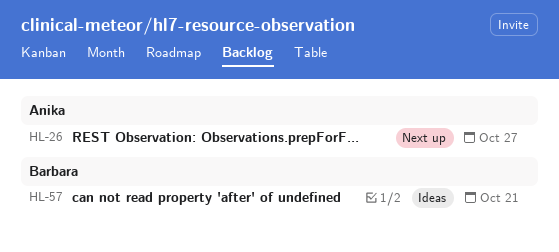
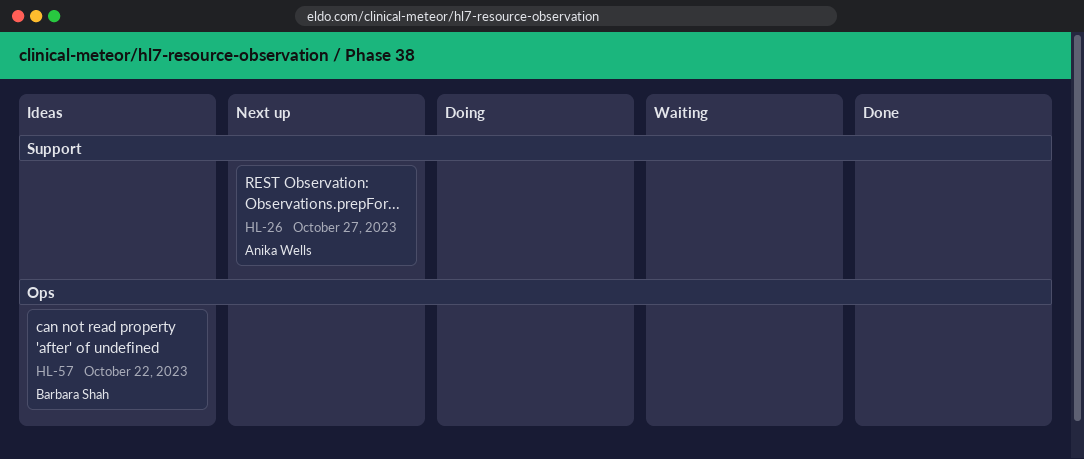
HL-57, due: Oct 21 -> Oct 22

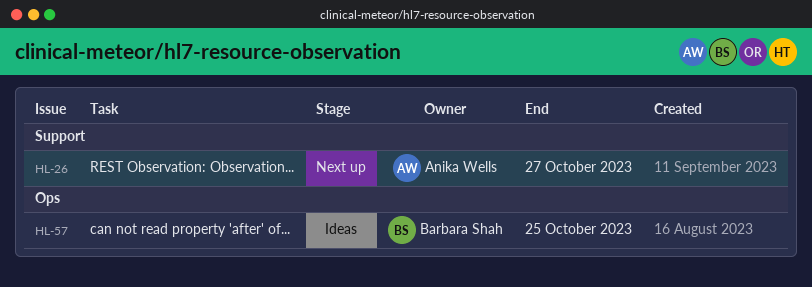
HL-57, due: Oct 22 -> Oct 25

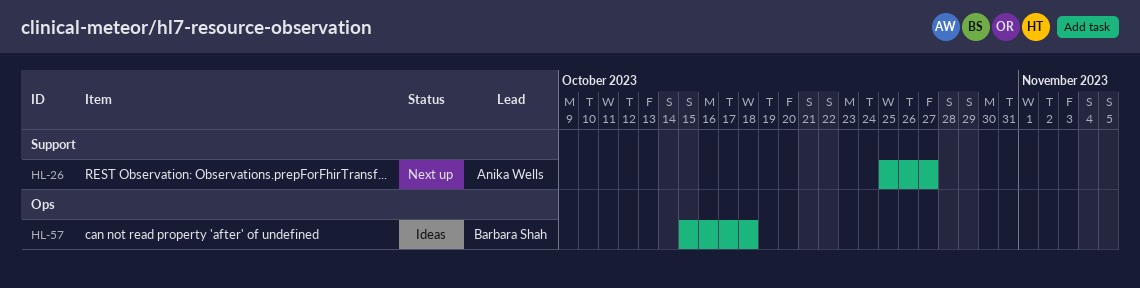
HL-57, due: Oct 25 -> Oct 18

